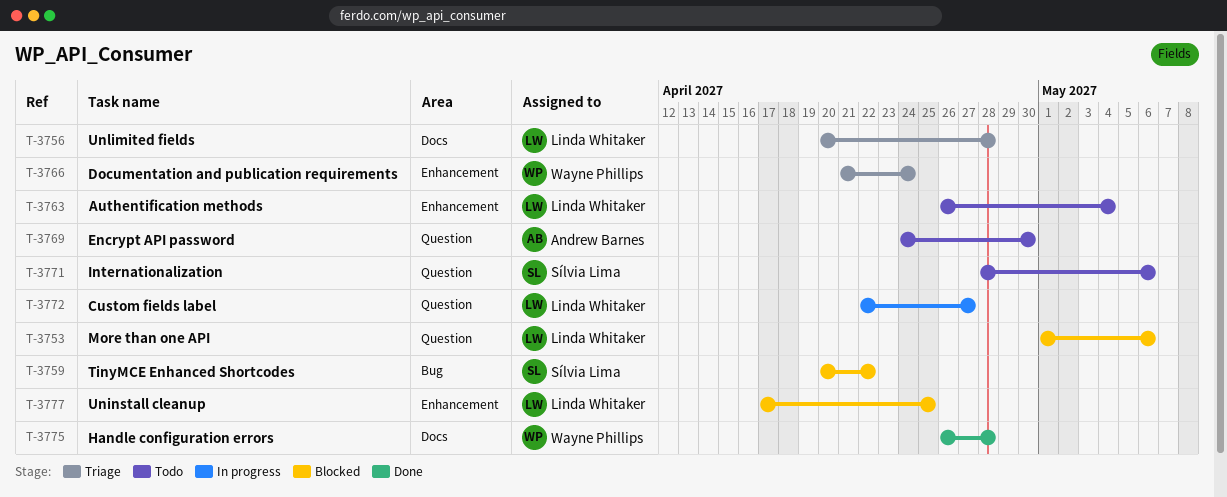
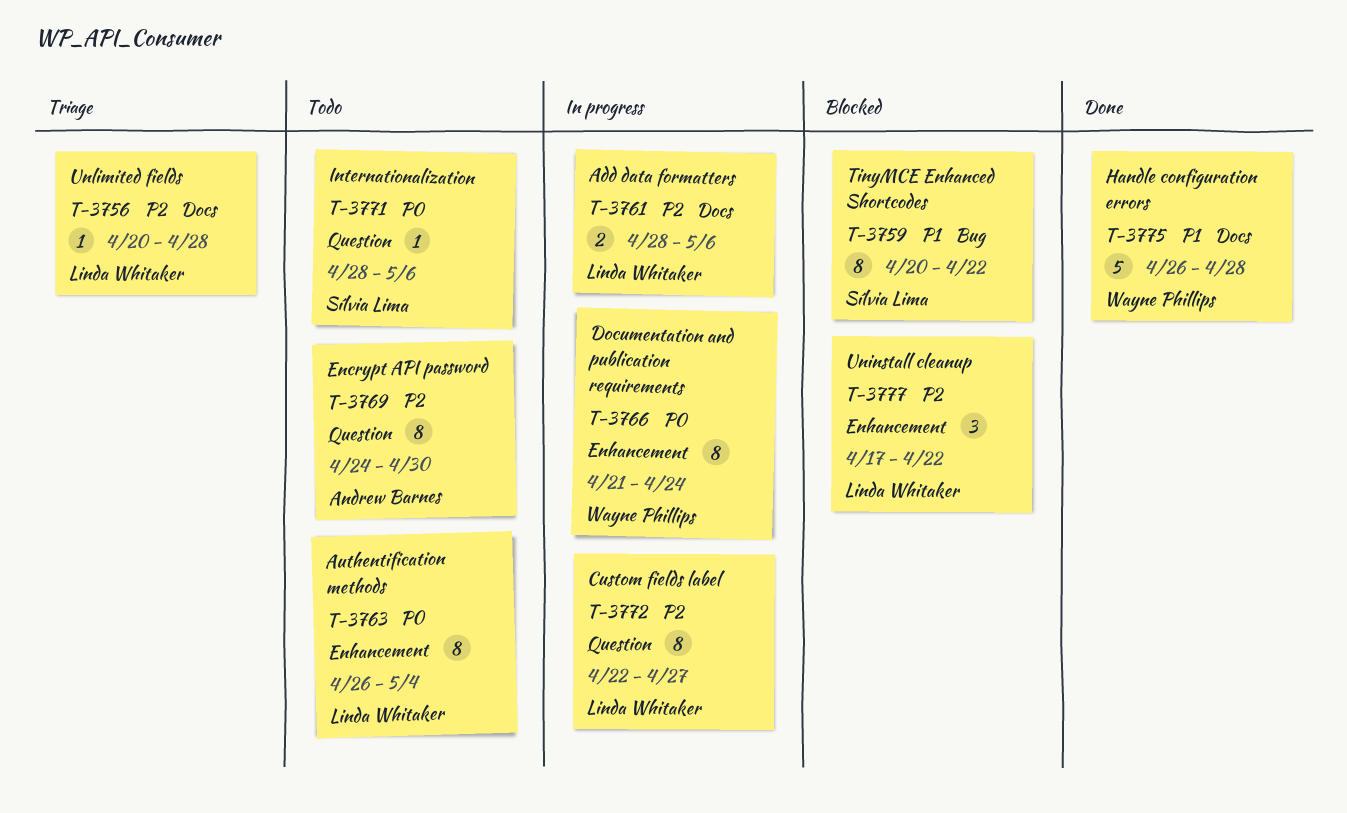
T-3753: present -> none
T-3761: none -> present
T-3766, status: Triage -> In progress
T-3777, due: Apr 25 -> Apr 22

